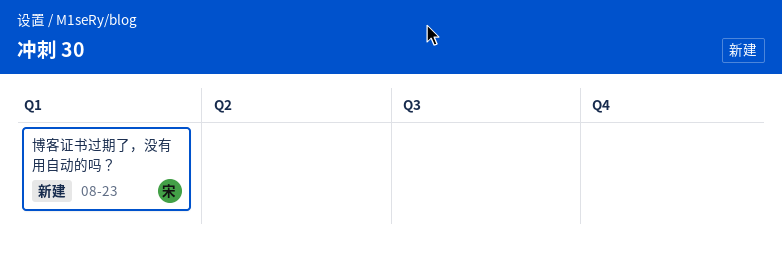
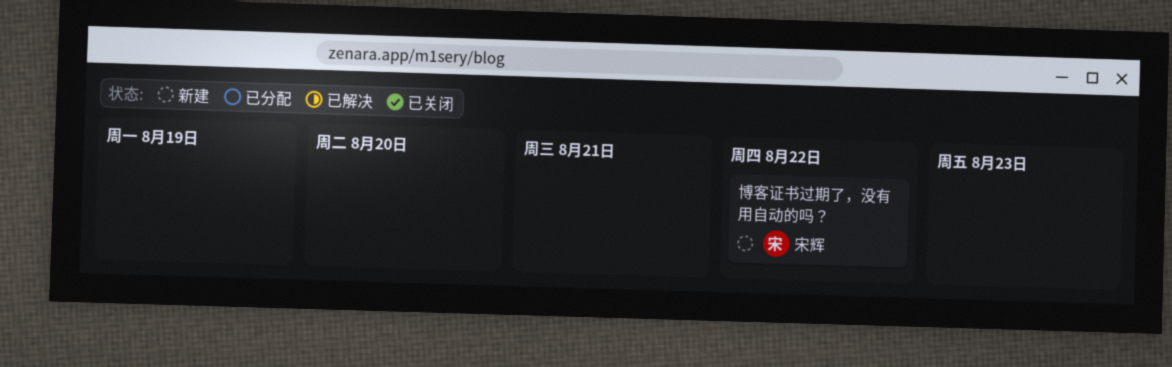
博客证书过期了，没有用自动的吗？, due: Aug 23 -> Aug 22

